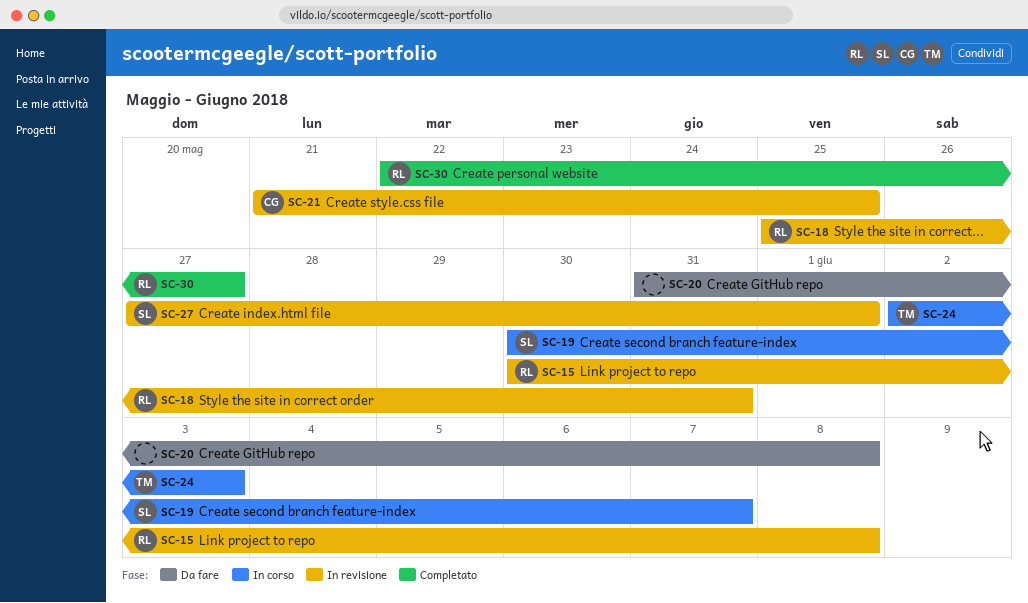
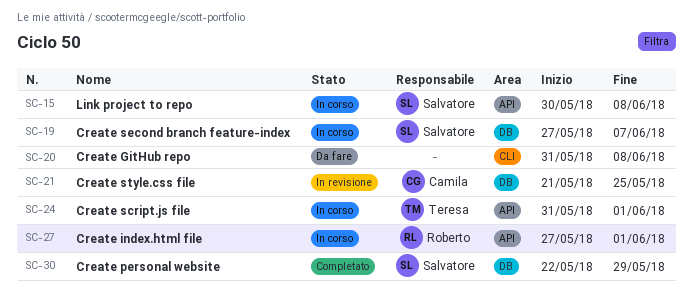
SC-15, status: In revisione -> In corso
SC-15, owner: Roberto -> Salvatore
SC-18: present -> none
SC-19, start: May 30 -> May 27
SC-24, start: Jun 2 -> May 31
SC-24, due: Jun 3 -> Jun 1
SC-27, status: In revisione -> In corso
SC-27, owner: Salvatore -> Roberto
SC-30, owner: Roberto -> Salvatore
SC-30, due: May 27 -> May 29

